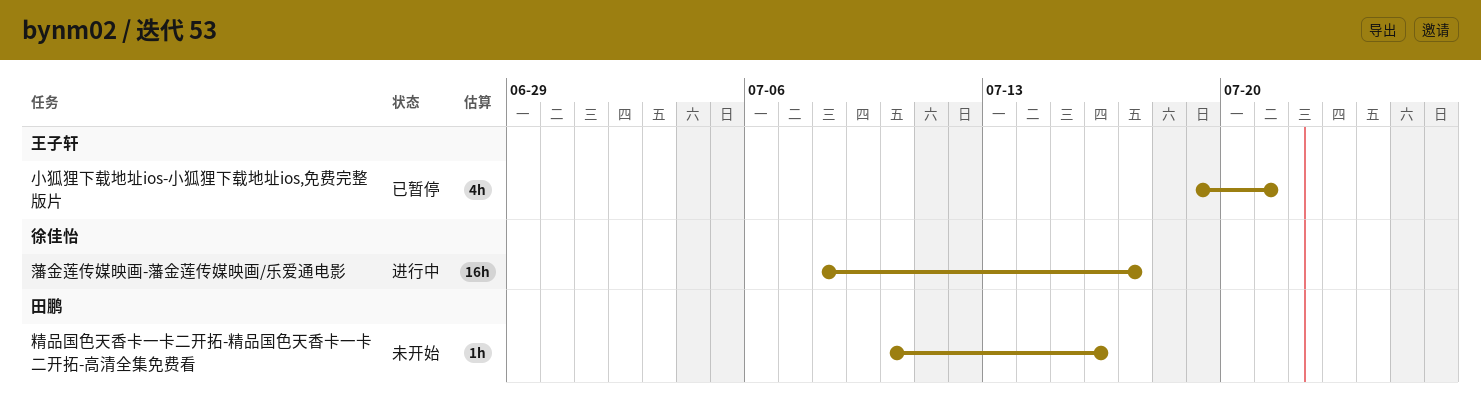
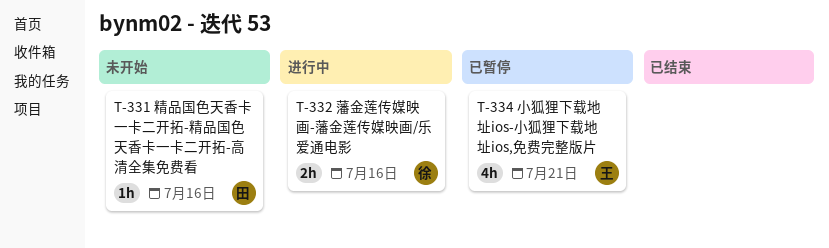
藩金莲传媒映画-藩金莲传媒映画/乐爱通电影, estimate: 16h -> 2h
藩金莲传媒映画-藩金莲传媒映画/乐爱通电影, due: Jul 17 -> Jul 16

